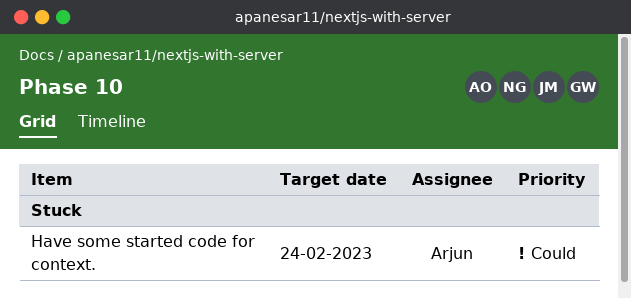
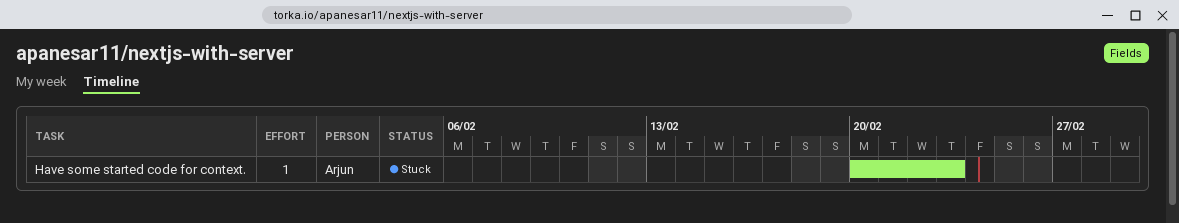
Have some started code for context., due: Feb 24 -> Feb 23

